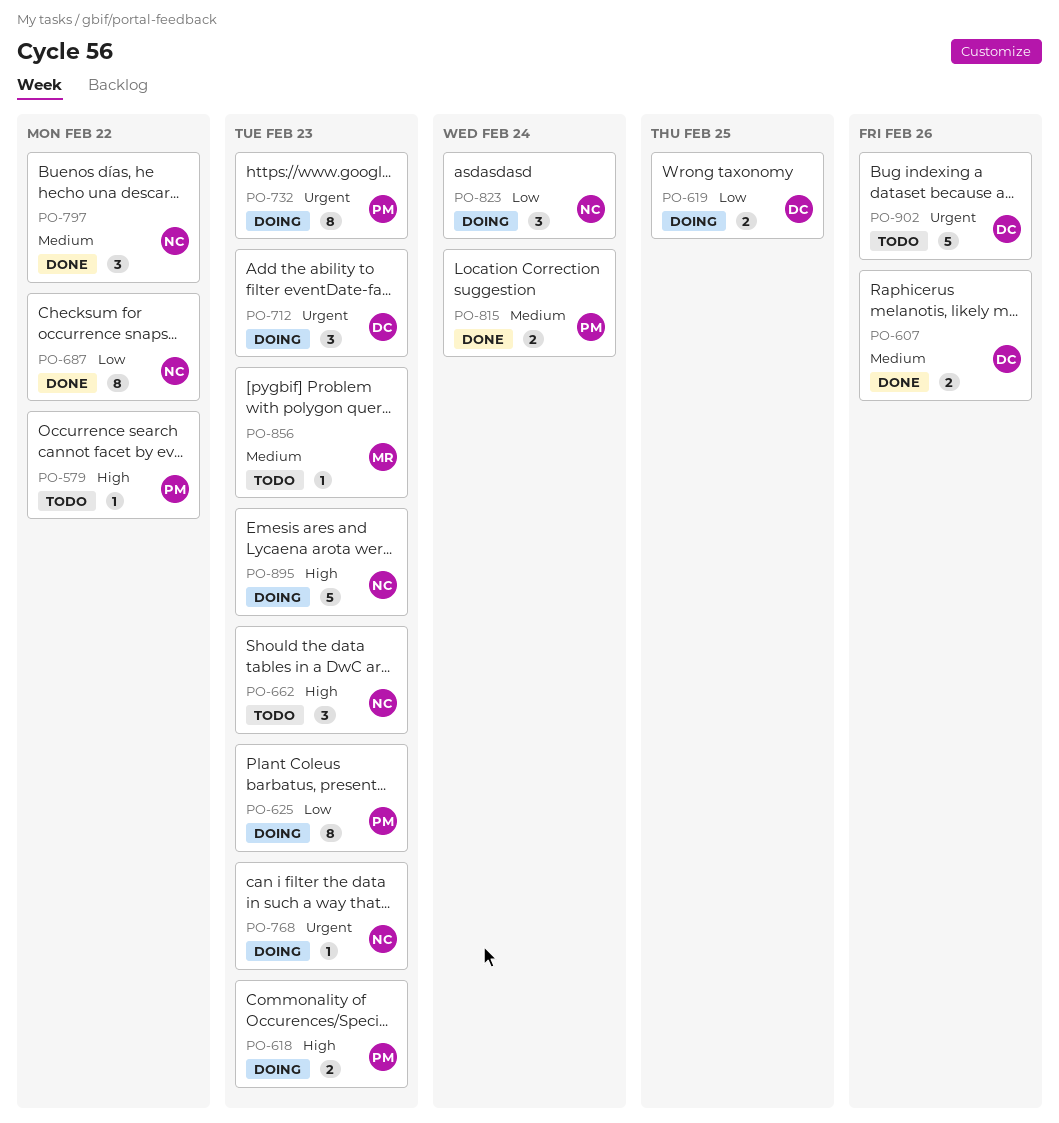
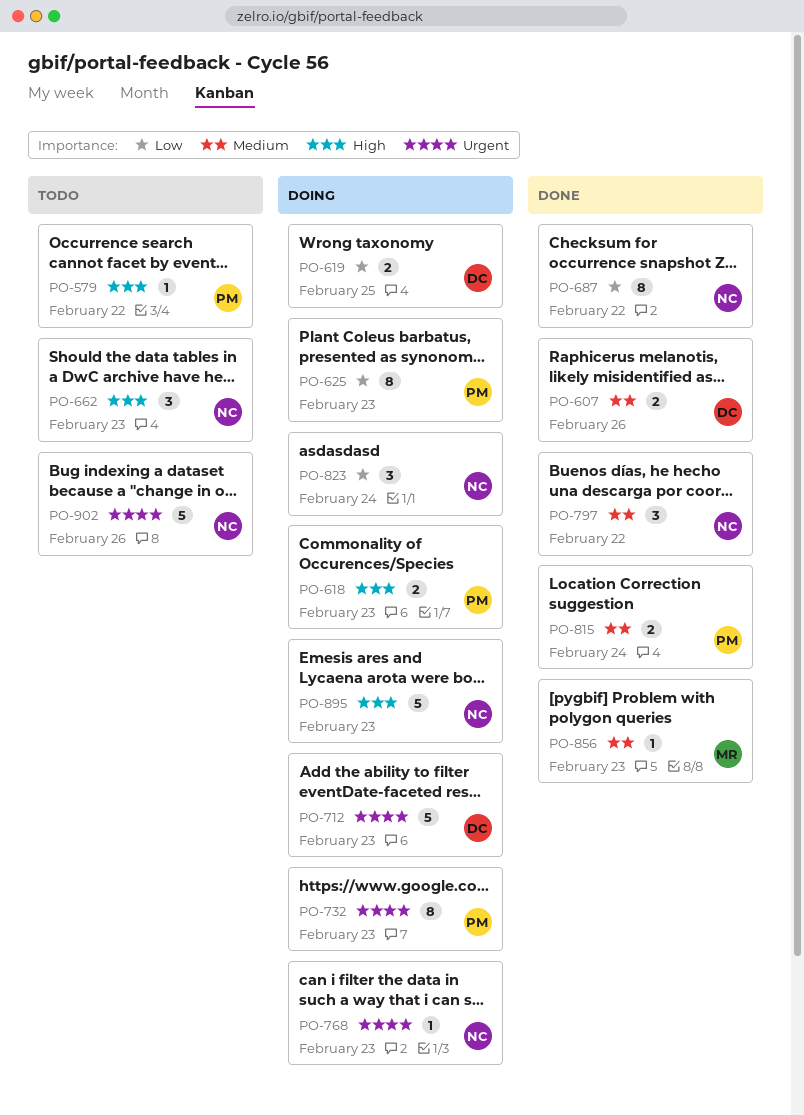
PO-712, estimate: 3 -> 5
PO-856, status: Todo -> Done
PO-902, owner: DC -> NC

